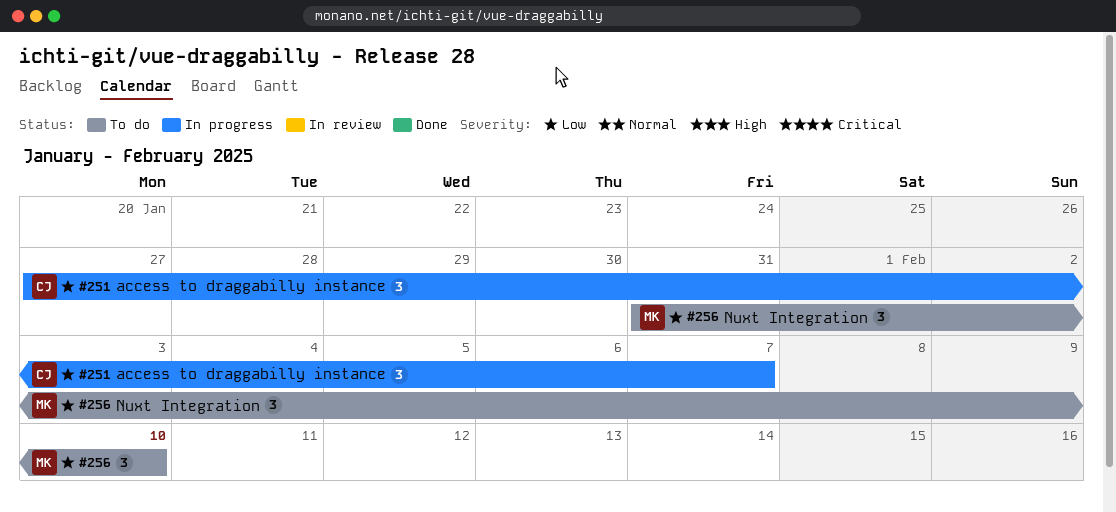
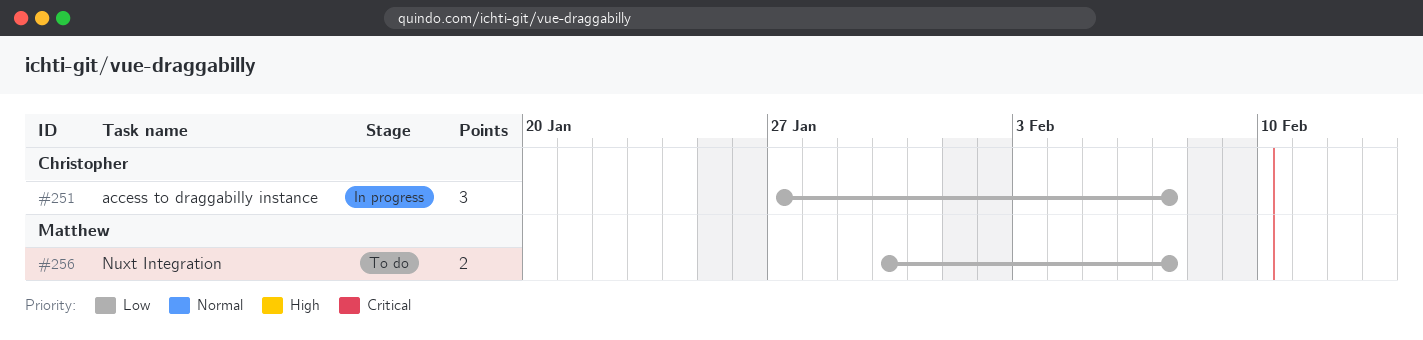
#256, estimate: 3 -> 2
#256, start: Jan 31 -> Jan 30
#256, due: Feb 10 -> Feb 7

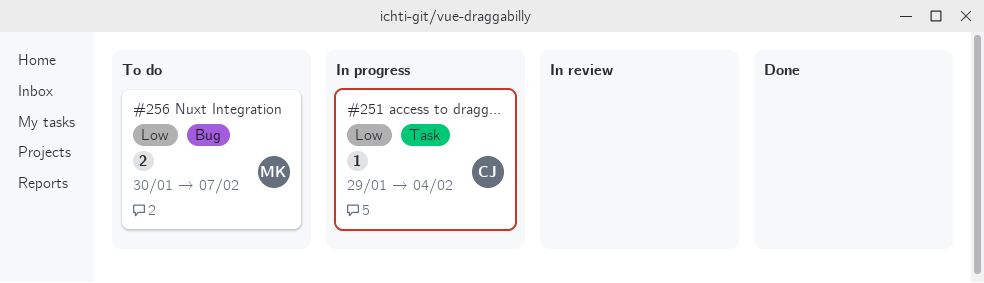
#251, estimate: 3 -> 1
#251, start: Jan 27 -> Jan 29
#251, due: Feb 7 -> Feb 4

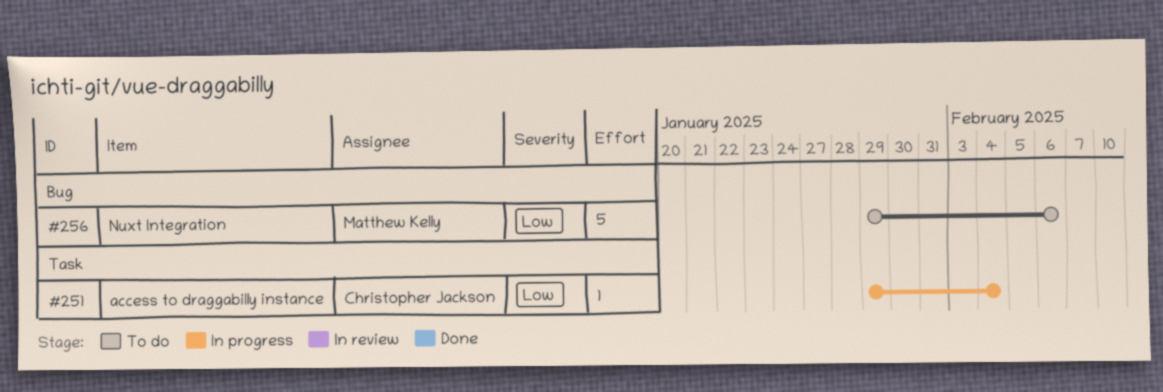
#256, estimate: 2 -> 5
#256, start: Jan 30 -> Jan 29
#256, due: Feb 7 -> Feb 6

